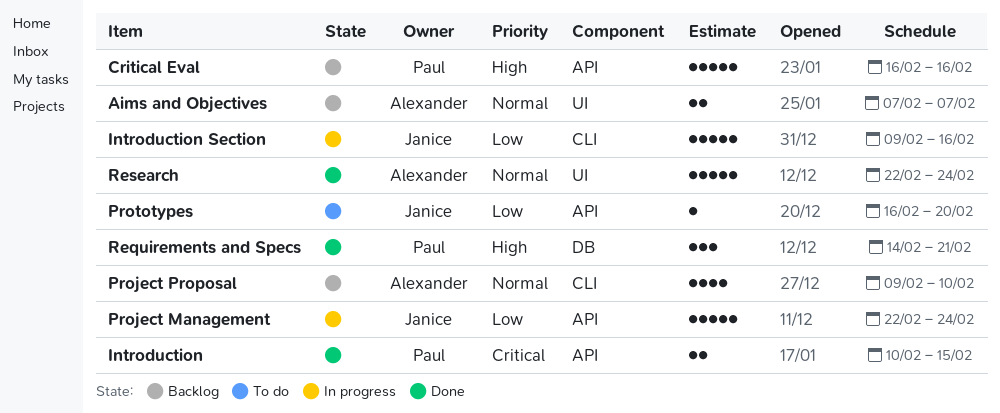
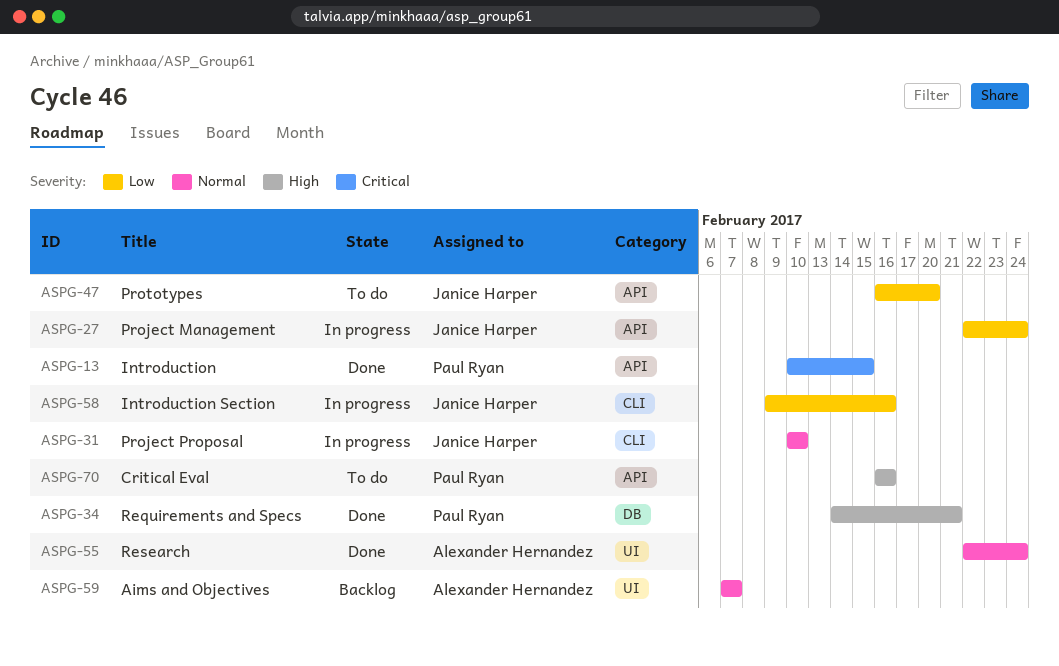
Critical Eval, status: Backlog -> To do
Project Proposal, status: Backlog -> In progress
Project Proposal, owner: Alexander Hernandez -> Janice Harper
Project Proposal, start: Feb 9 -> Feb 10

